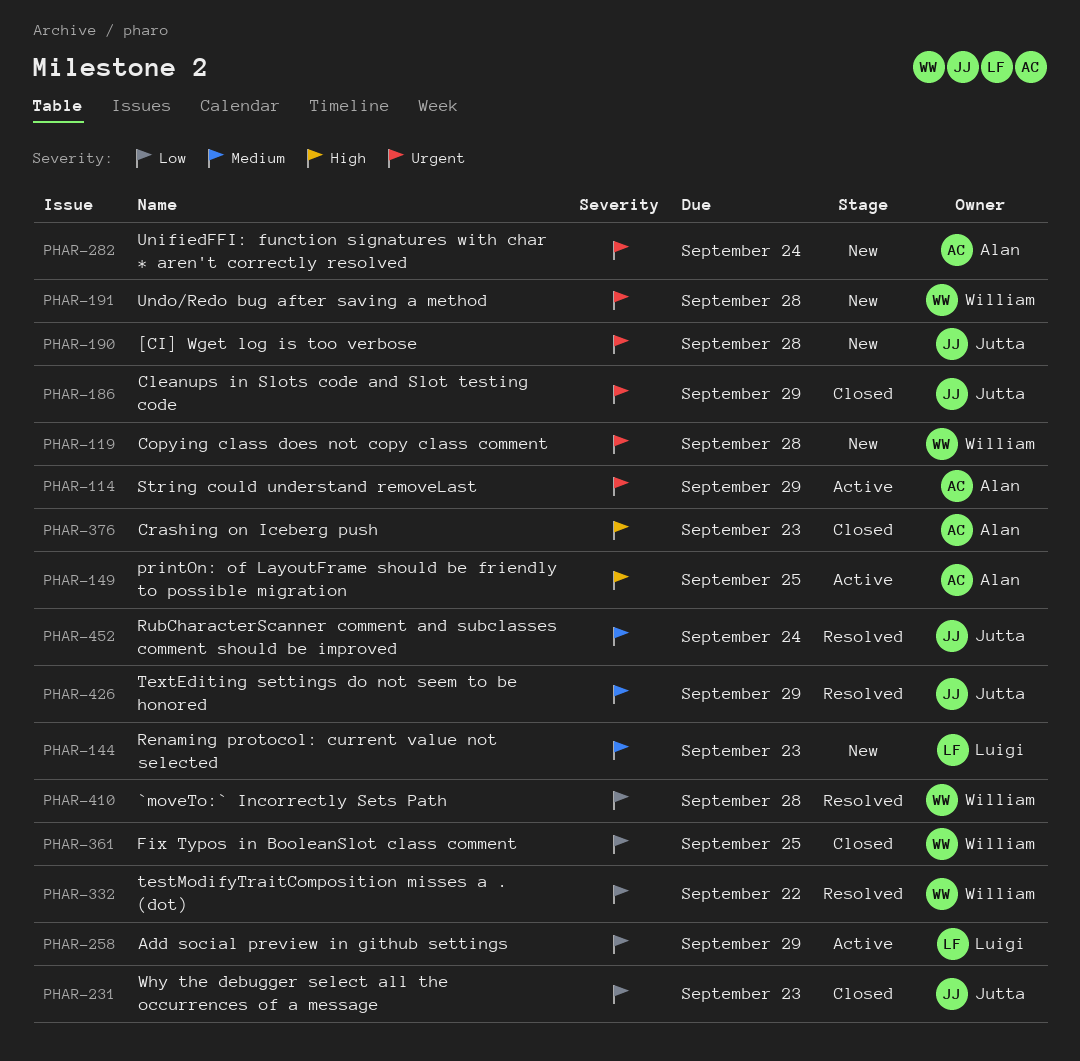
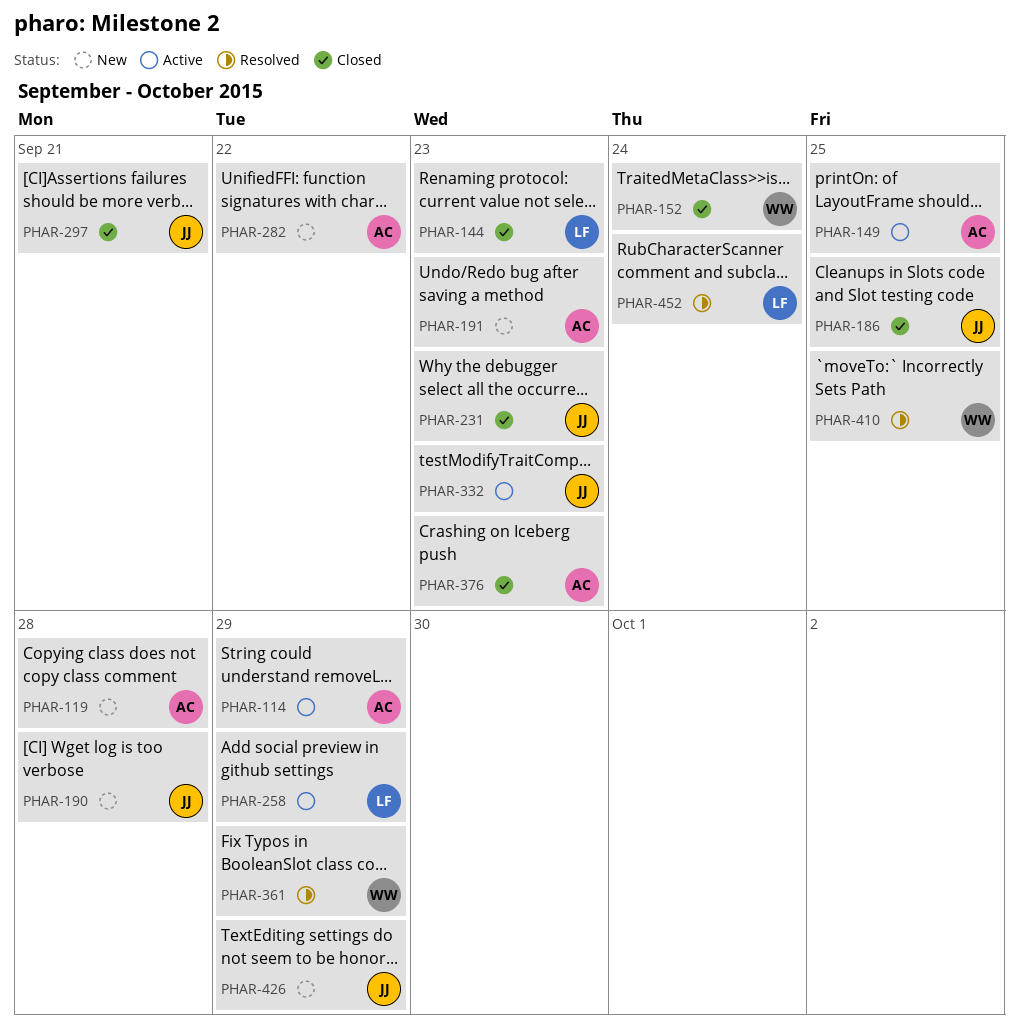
PHAR-119, owner: William -> Alan
PHAR-144, status: New -> Closed
PHAR-152: none -> present
PHAR-186, due: Sep 29 -> Sep 25
PHAR-191, owner: William -> Alan
PHAR-191, due: Sep 28 -> Sep 23
PHAR-282, due: Sep 24 -> Sep 22
PHAR-297: none -> present
PHAR-332, status: Resolved -> Active
PHAR-332, owner: William -> Jutta
PHAR-332, due: Sep 22 -> Sep 23
PHAR-361, status: Closed -> Resolved
PHAR-361, due: Sep 25 -> Sep 29
PHAR-410, due: Sep 28 -> Sep 25
PHAR-426, status: Resolved -> New
PHAR-452, owner: Jutta -> Luigi

